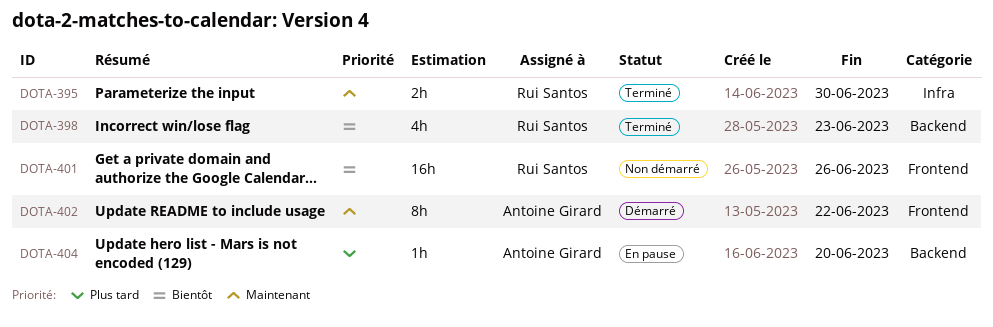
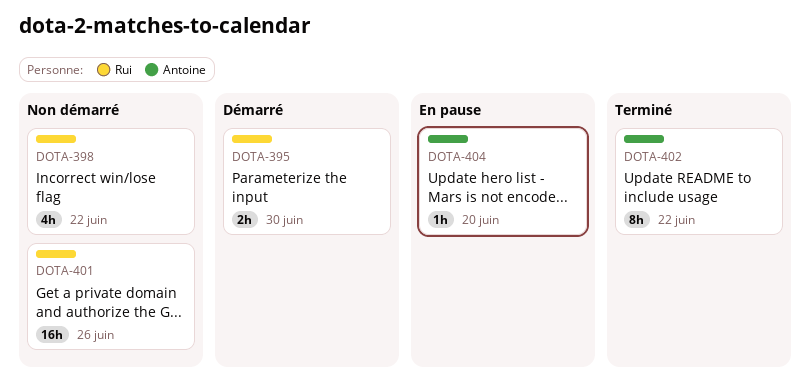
DOTA-395, status: Terminé -> Démarré
DOTA-398, status: Terminé -> Non démarré
DOTA-398, due: Jun 23 -> Jun 22
DOTA-402, status: Démarré -> Terminé

